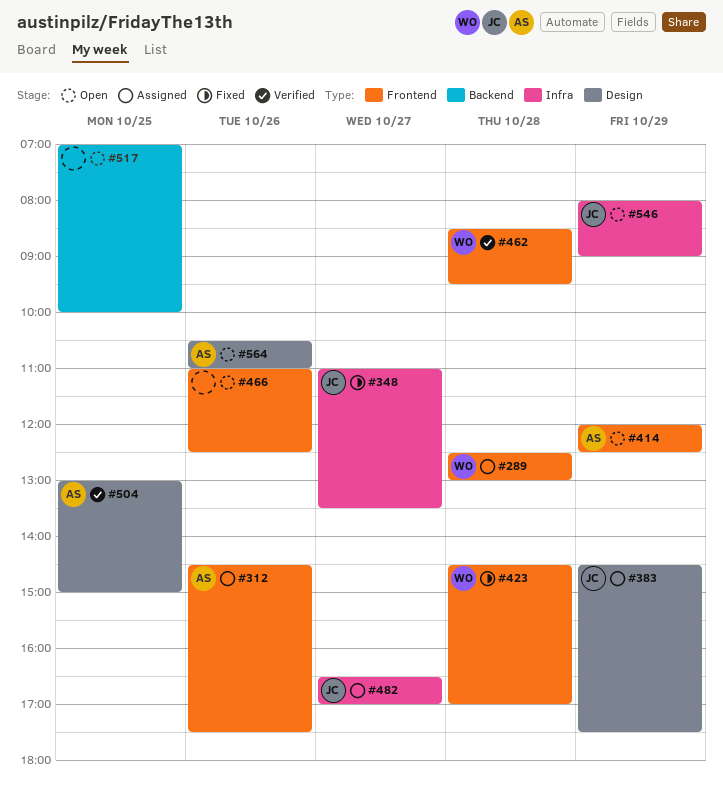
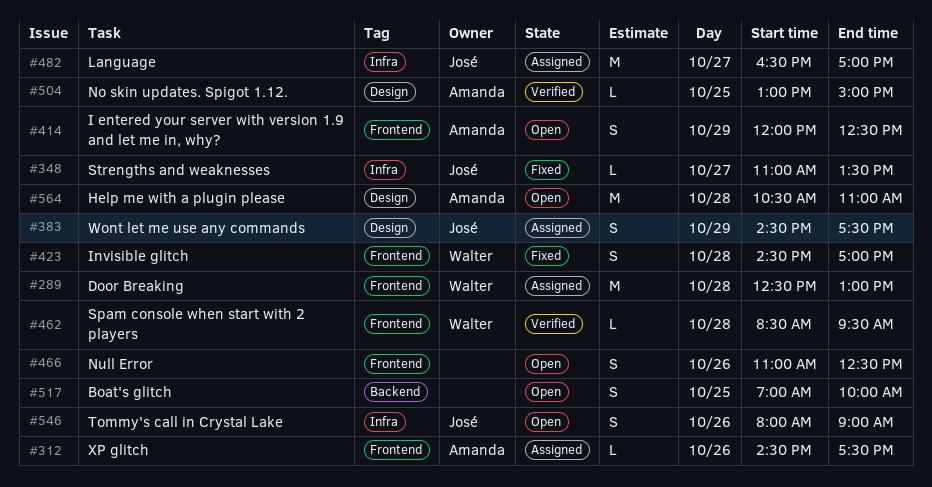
#546, day: Oct 29 -> Oct 26
#564, day: Oct 26 -> Oct 28

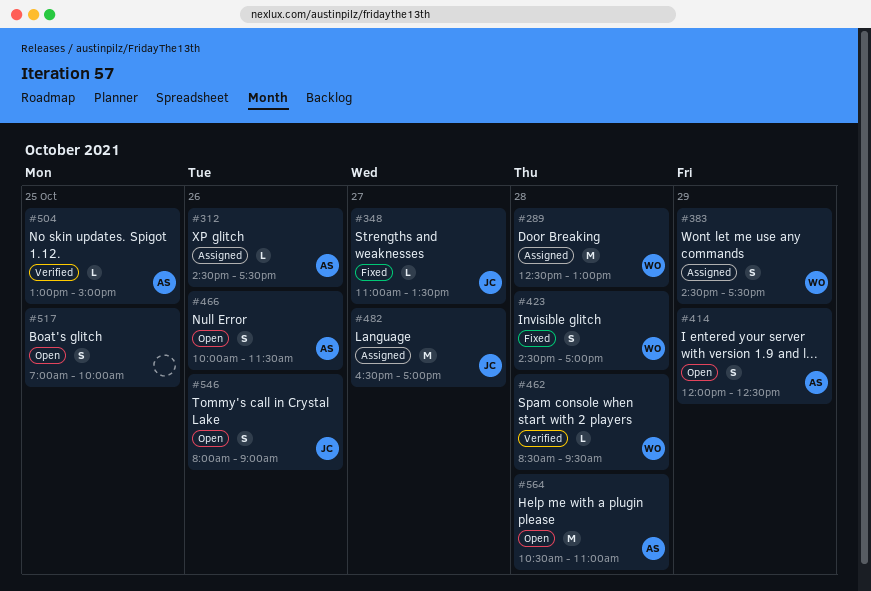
#383, owner: José -> Walter
#466, owner: none -> Amanda
#466, begins: 11:00 -> 10:00
#466, ends: 12:30 -> 11:30

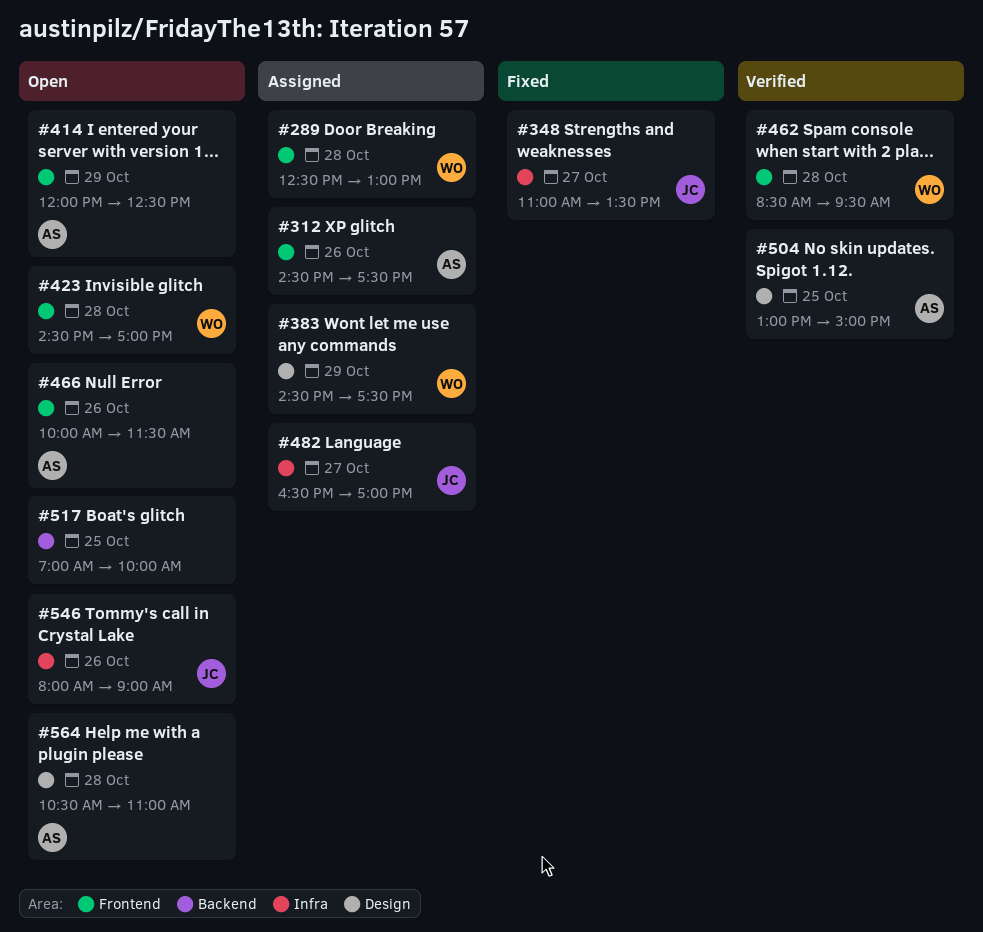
#423, status: Fixed -> Open

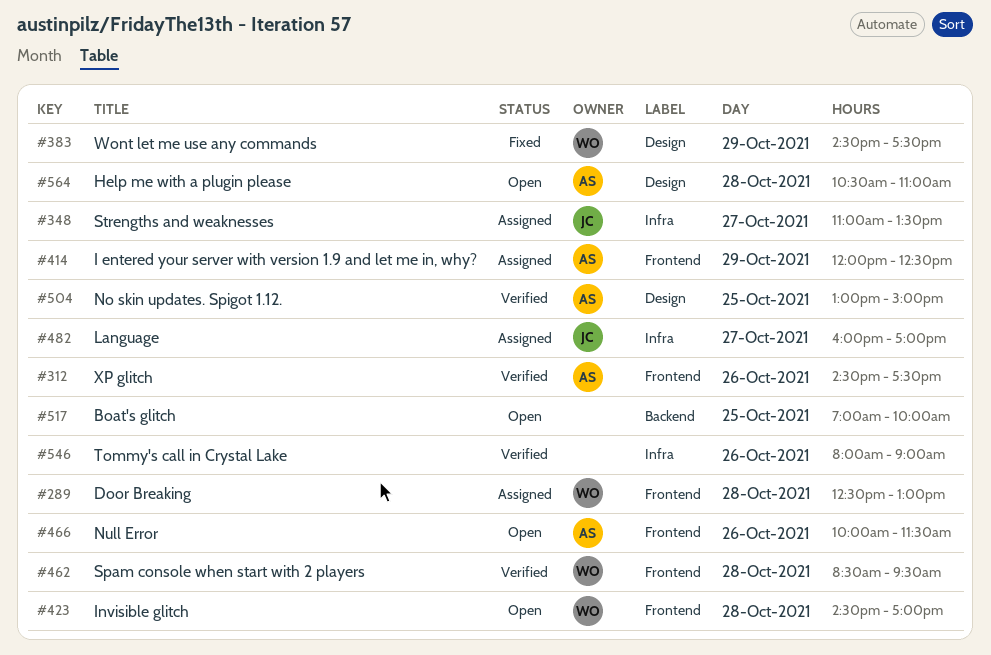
#312, status: Assigned -> Verified
#348, status: Fixed -> Assigned
#383, status: Assigned -> Fixed
#414, status: Open -> Assigned
#482, begins: 16:30 -> 16:00
#546, status: Open -> Verified
#546, owner: JC -> none

